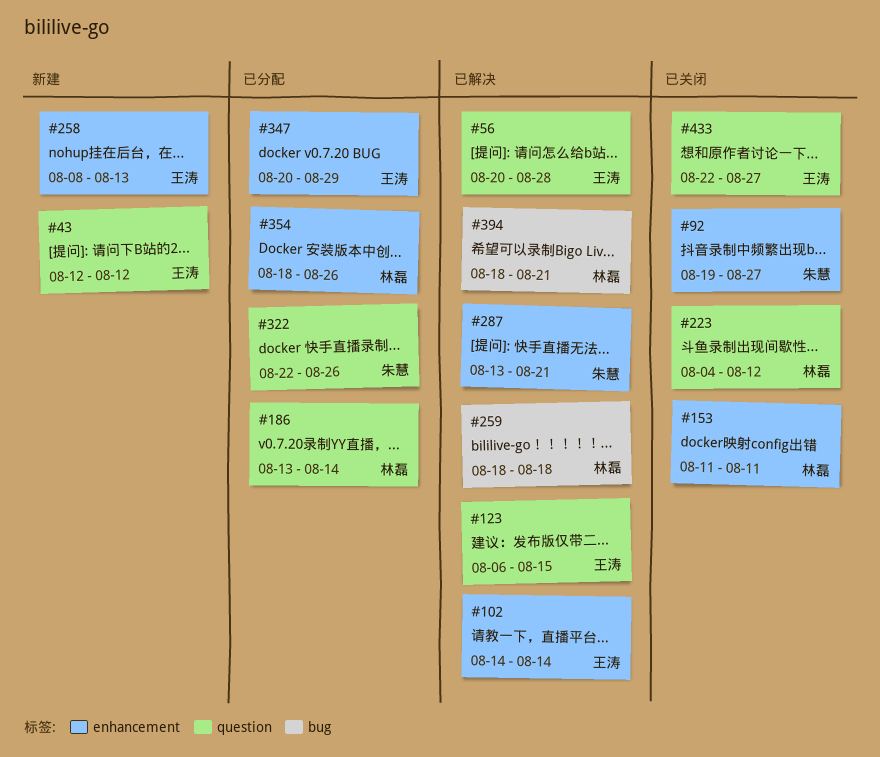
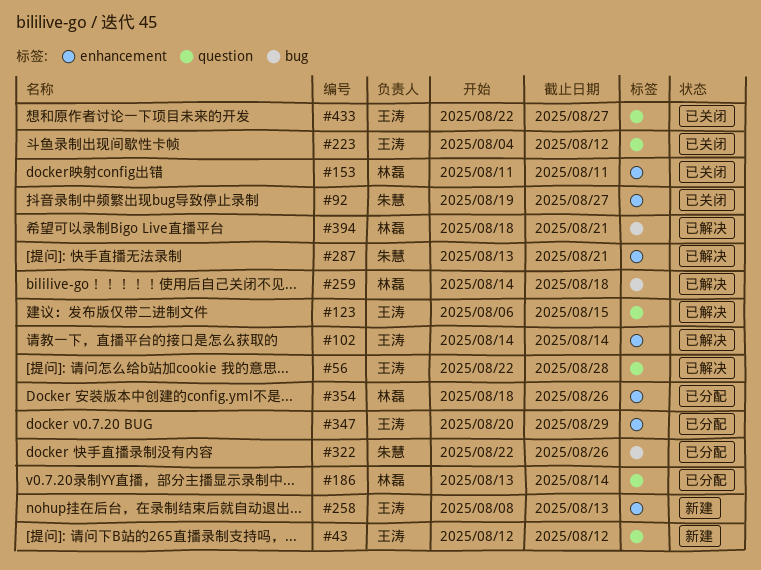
#56, start: Aug 20 -> Aug 22
#223, owner: 林磊 -> 王涛
#259, start: Aug 18 -> Aug 14
#322, label: question -> bug

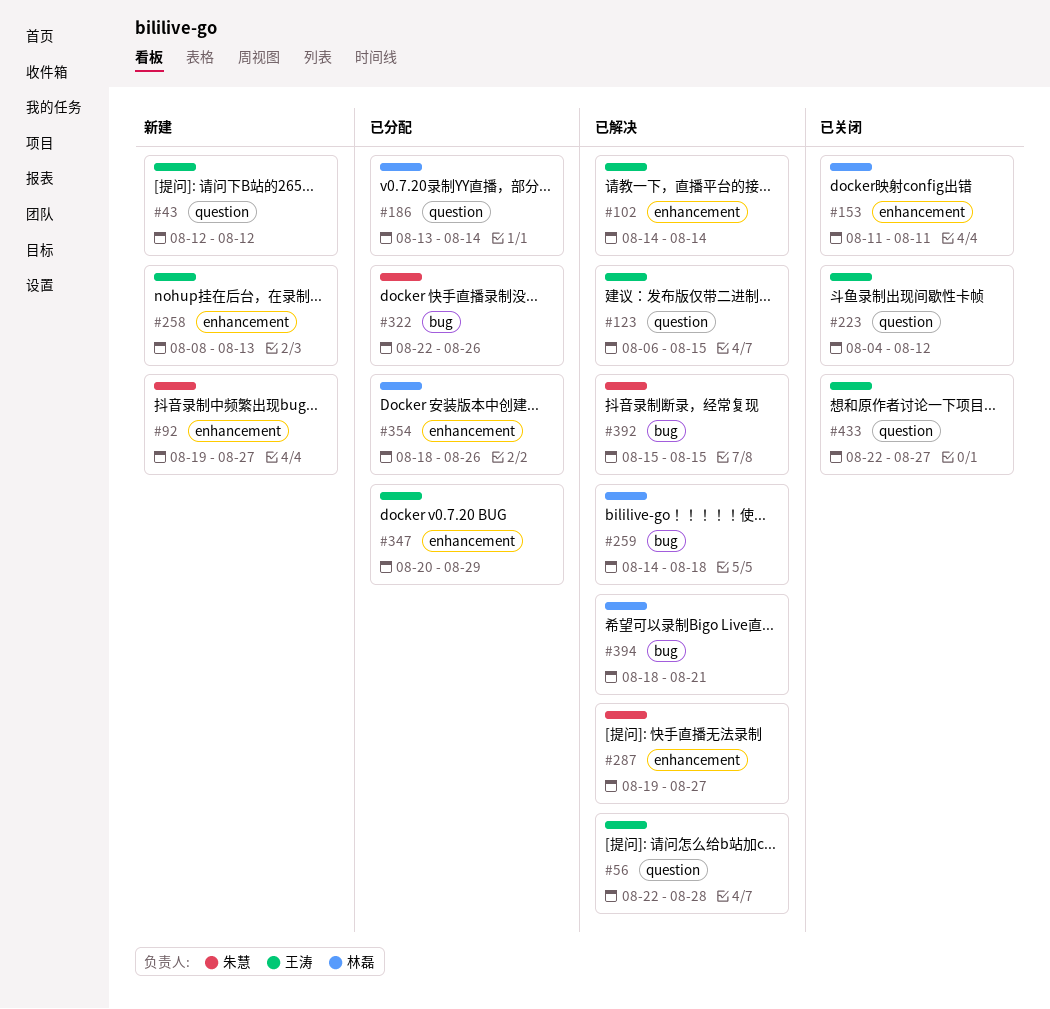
#92, status: 已关闭 -> 新建
#287, start: Aug 13 -> Aug 19
#287, due: Aug 21 -> Aug 27
#392: none -> present

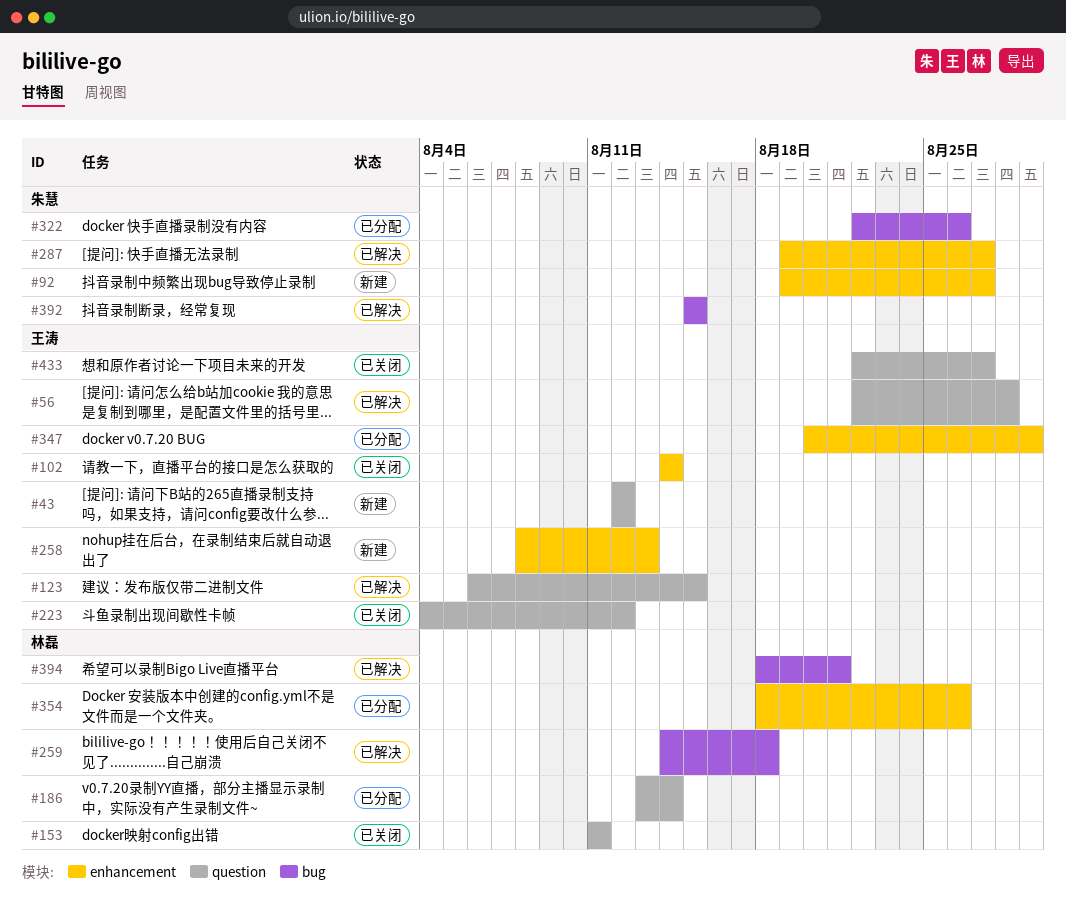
#102, status: 已解决 -> 已关闭
#153, label: enhancement -> question

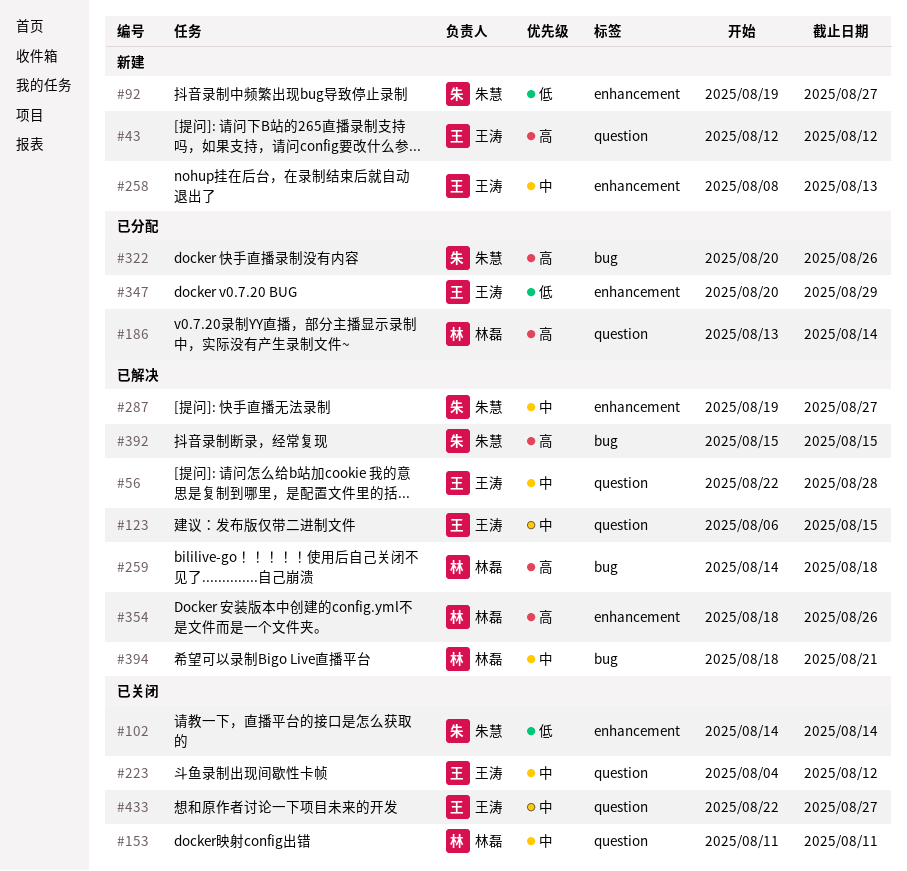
#102, owner: 王涛 -> 朱慧
#322, start: Aug 22 -> Aug 20
#354, status: 已分配 -> 已解决

